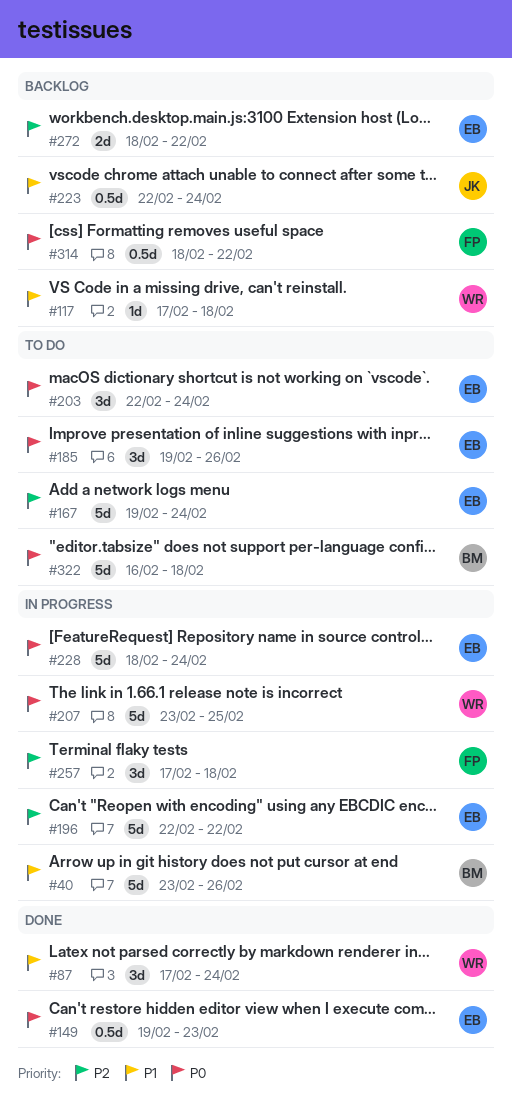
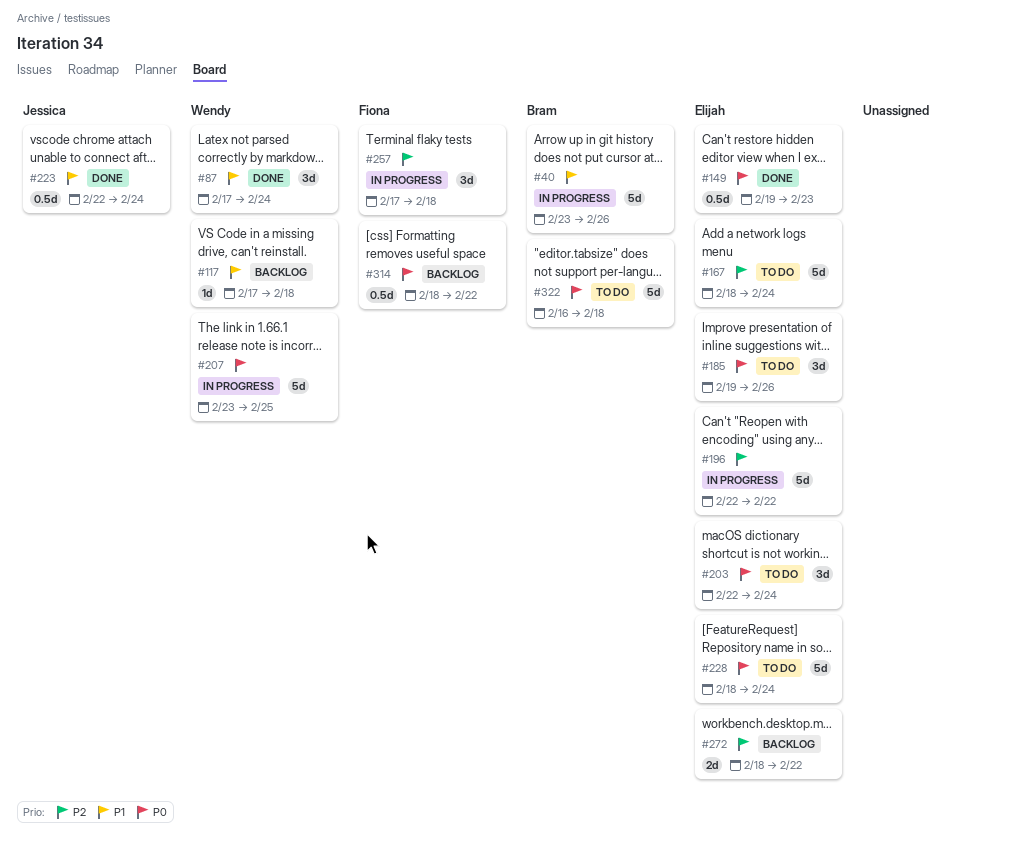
#167, start: Feb 19 -> Feb 18
#223, status: Backlog -> Done
#228, status: In progress -> To do

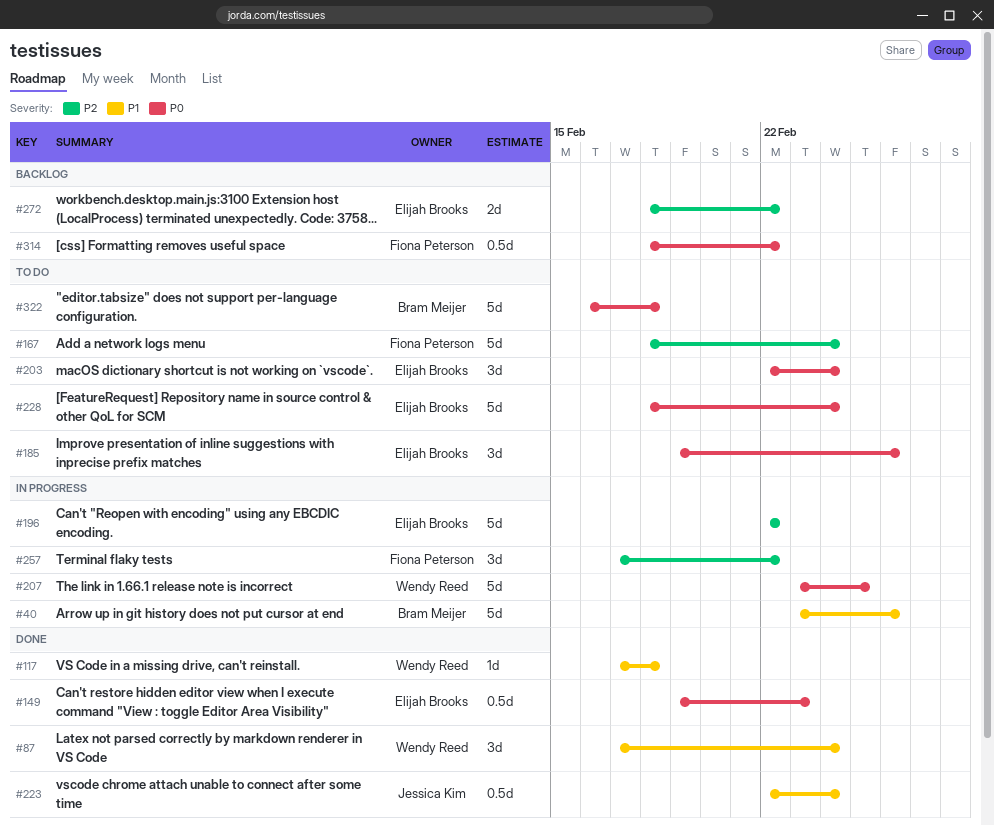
#117, status: Backlog -> Done
#167, owner: Elijah Brooks -> Fiona Peterson
#257, due: Feb 18 -> Feb 22

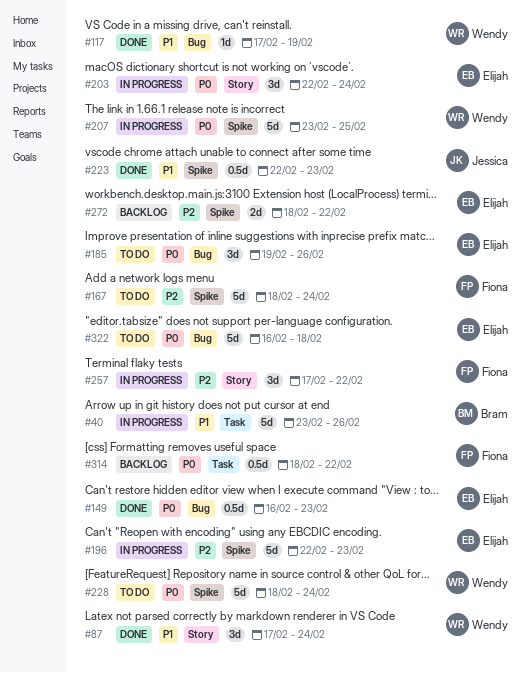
#117, due: Feb 18 -> Feb 19
#149, start: Feb 19 -> Feb 16
#196, due: Feb 22 -> Feb 23
#203, status: To do -> In progress
#223, due: Feb 24 -> Feb 23
#228, owner: Elijah Brooks -> Wendy Reed
#322, owner: Bram Meijer -> Elijah Brooks

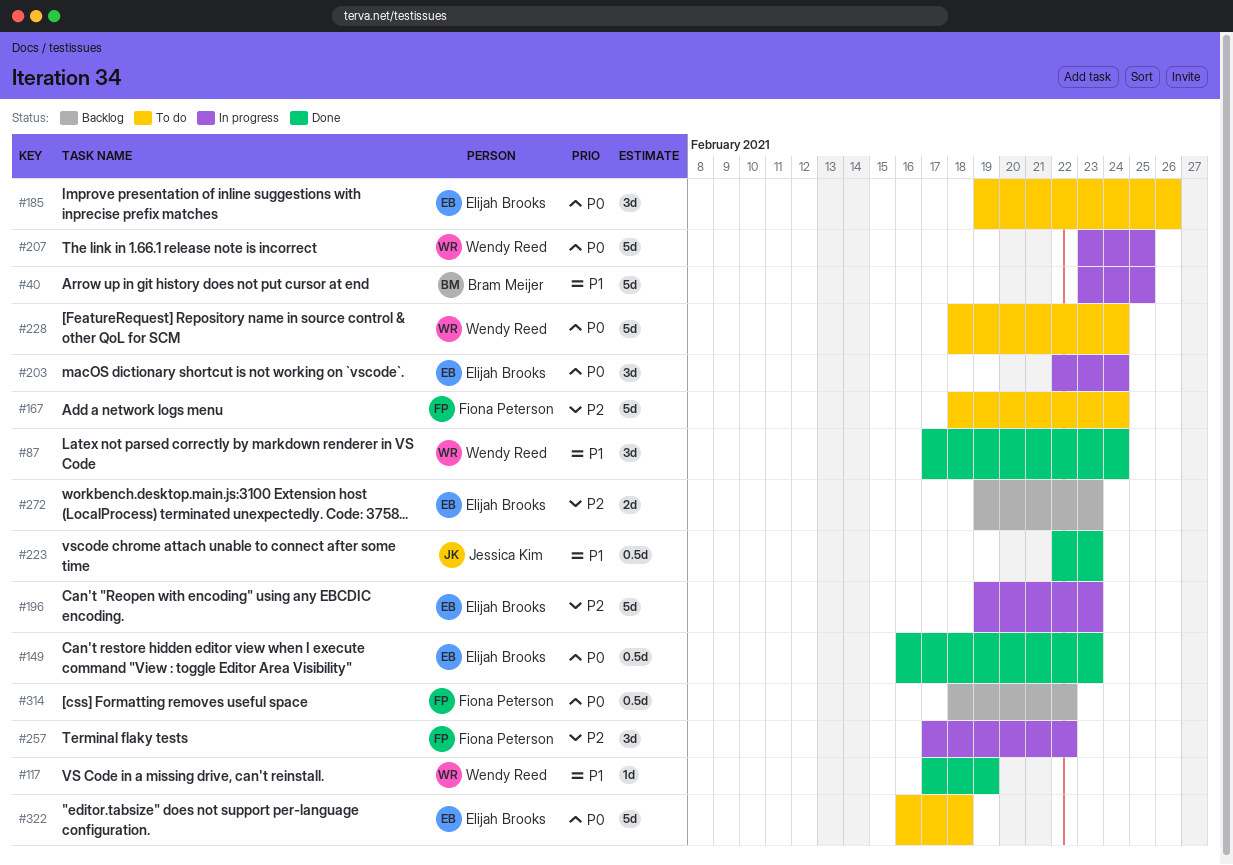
#40, due: Feb 26 -> Feb 25
#196, start: Feb 22 -> Feb 19
#272, start: Feb 18 -> Feb 19
#272, due: Feb 22 -> Feb 23

